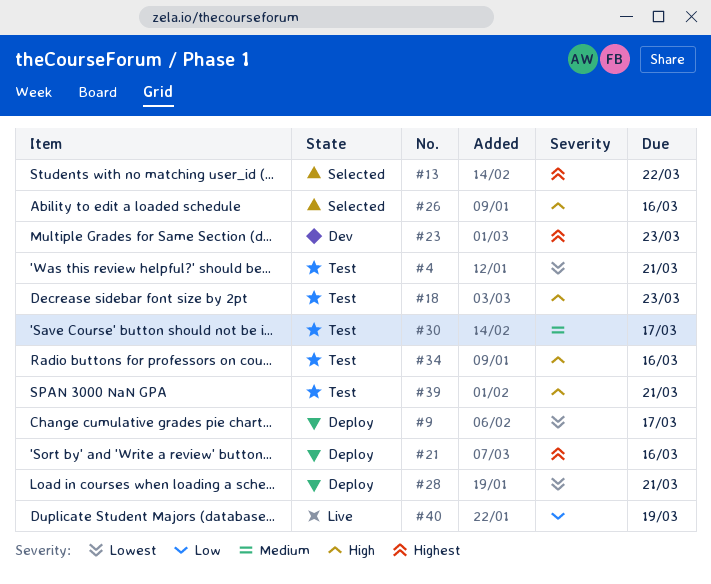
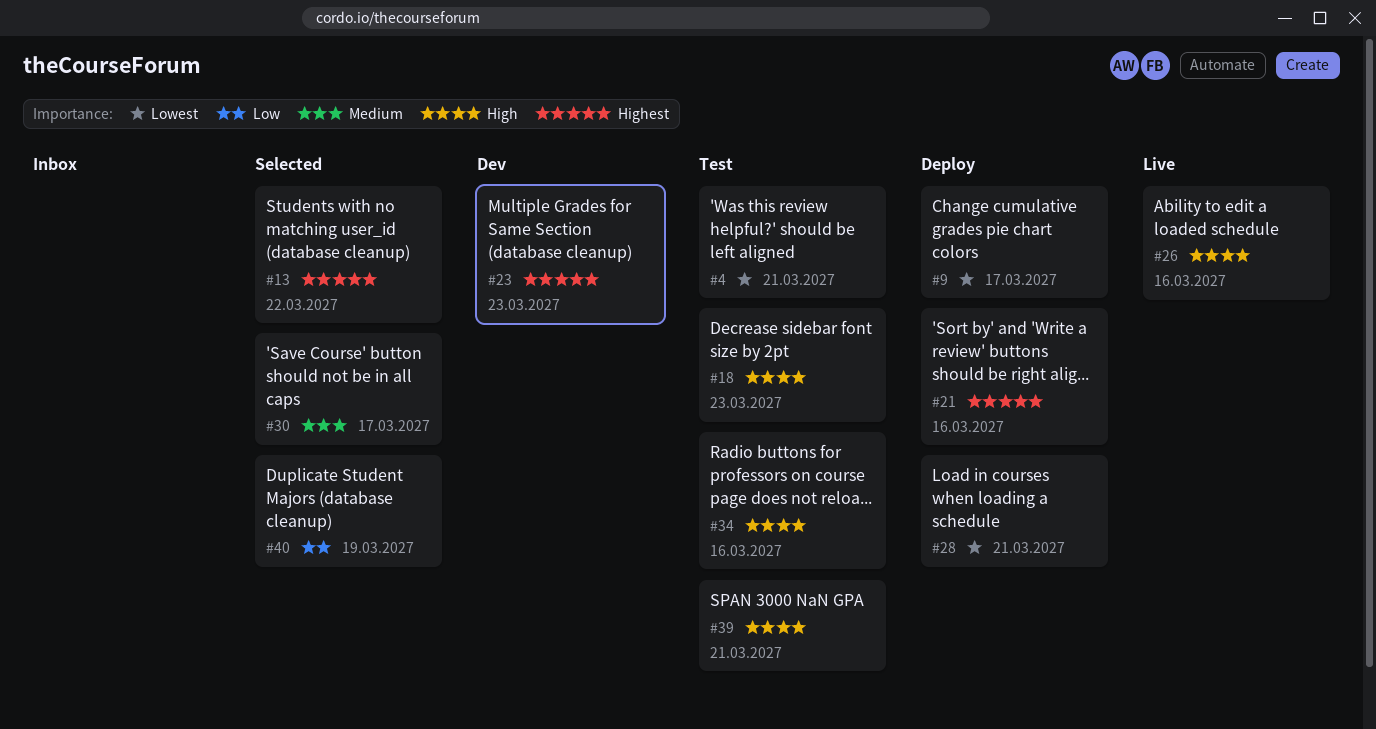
#26, status: Selected -> Live
#30, status: Test -> Selected
#40, status: Live -> Selected

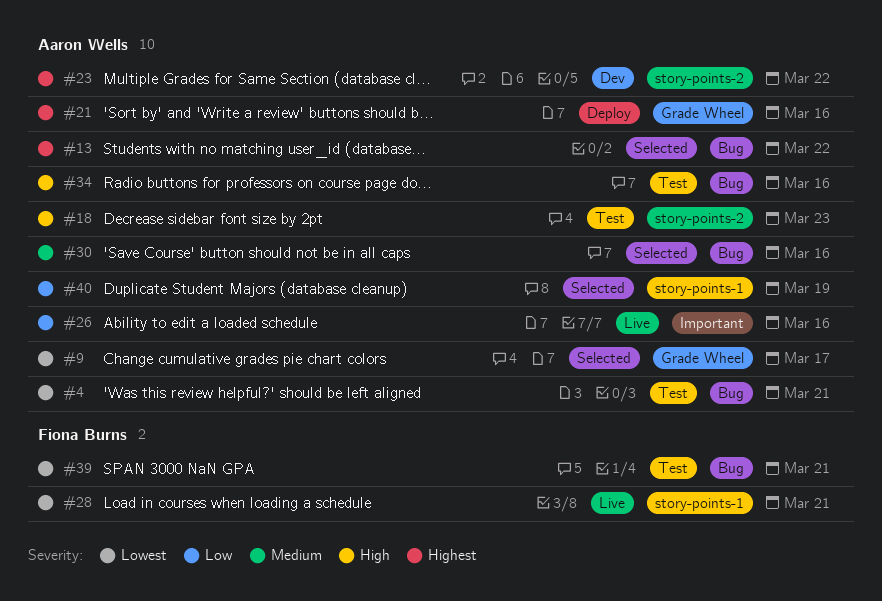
#9, status: Deploy -> Selected
#23, due: Mar 23 -> Mar 22
#26, priority: High -> Low
#28, status: Deploy -> Live
#30, due: Mar 17 -> Mar 16
#39, priority: High -> Lowest

